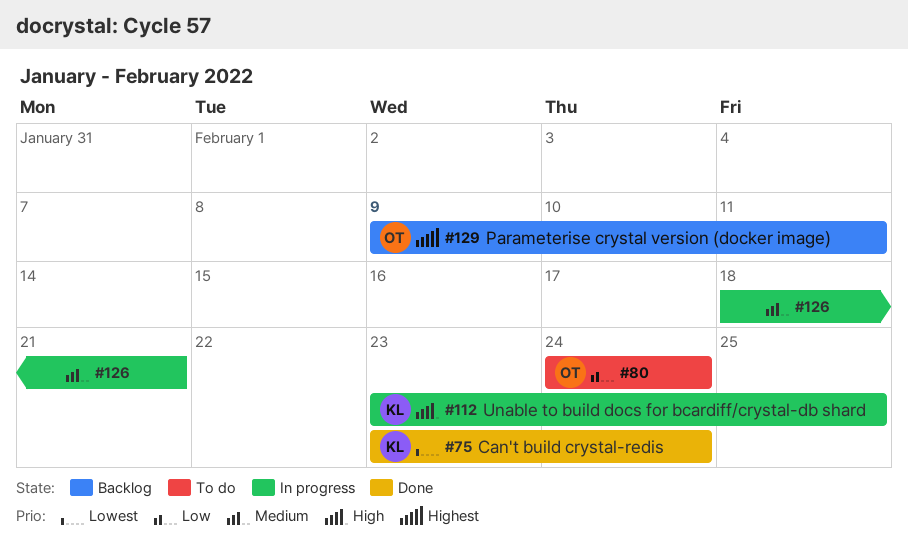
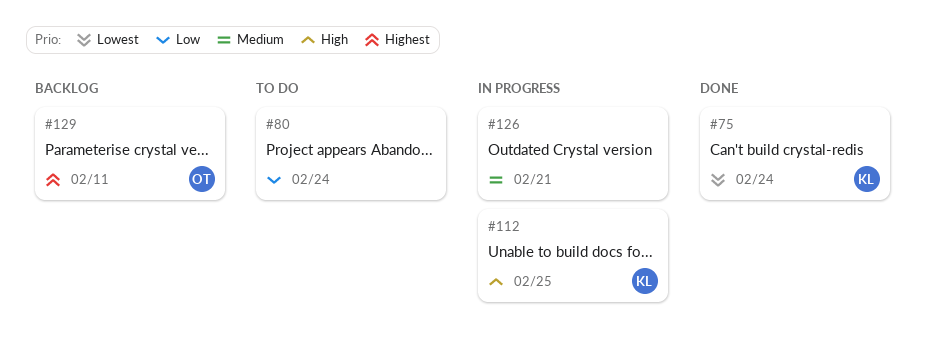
#80, owner: OT -> none

